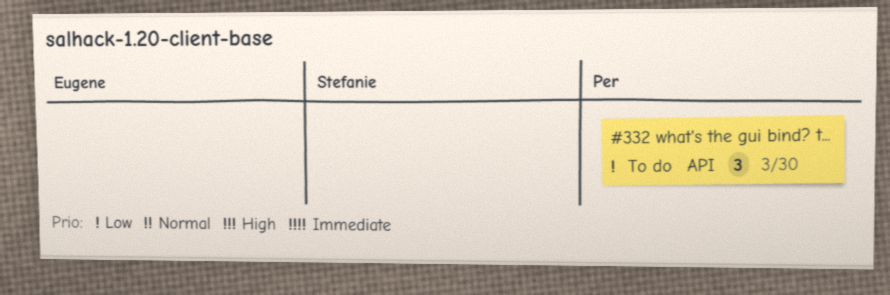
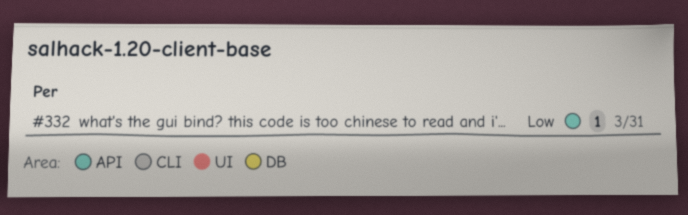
#332, estimate: 3 -> 1
#332, due: Mar 30 -> Mar 31

